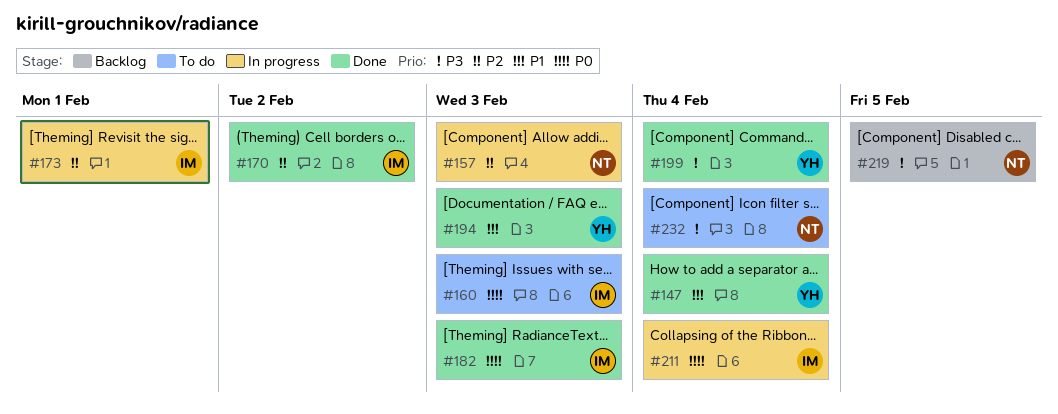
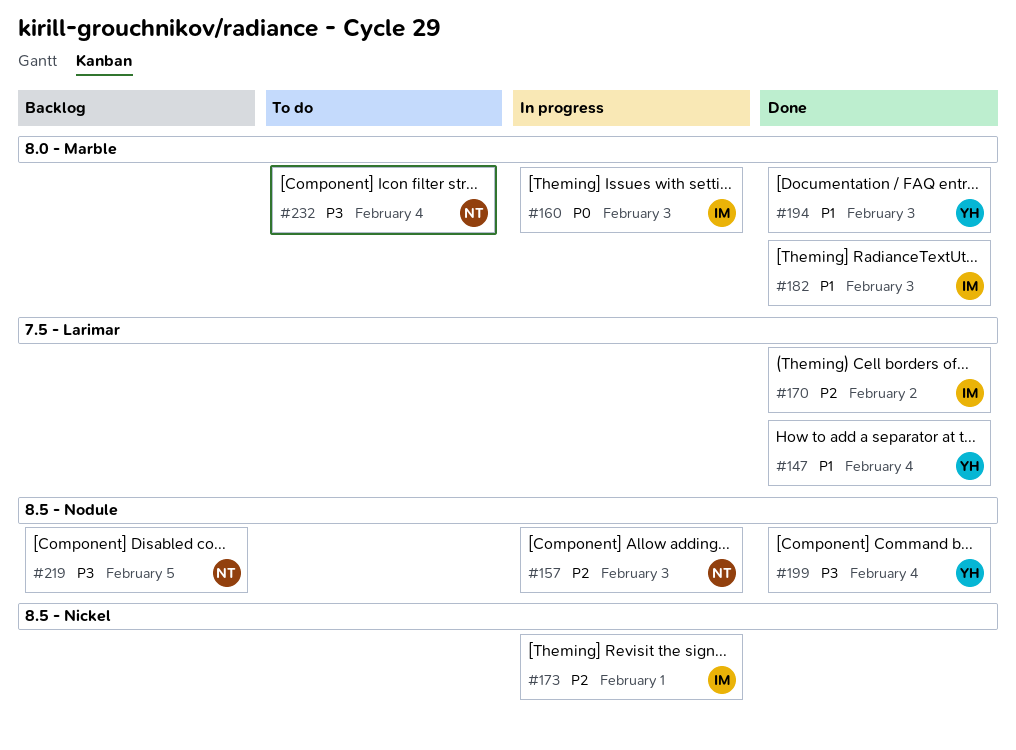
#160, status: To do -> In progress
#182, priority: P0 -> P1
#211: present -> none

